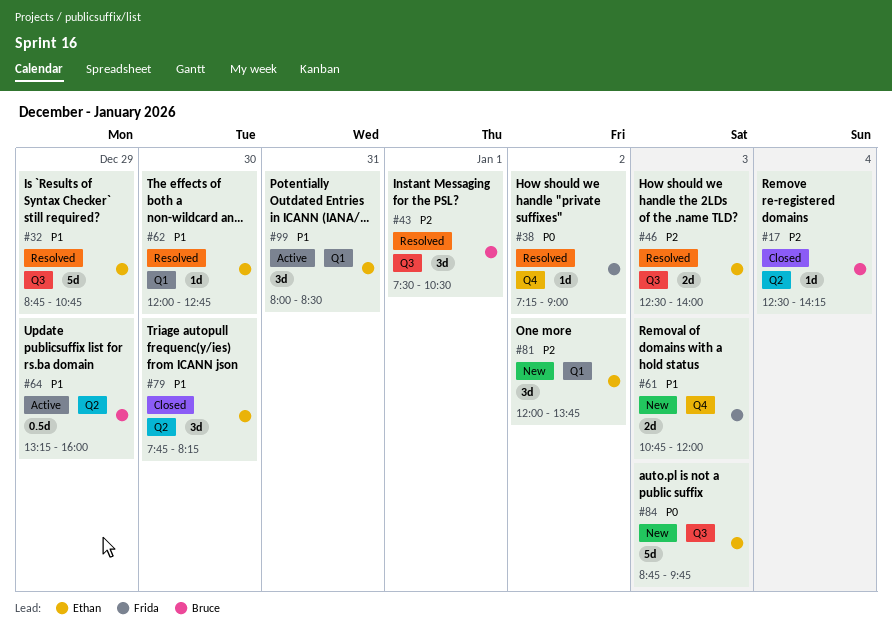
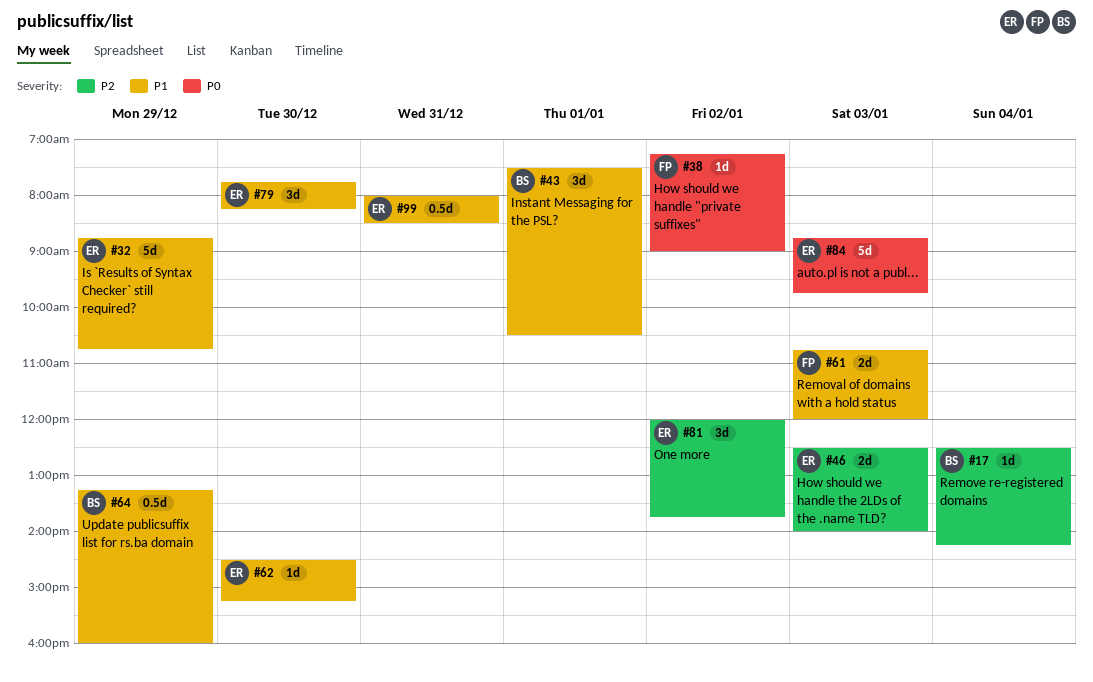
#43, priority: P2 -> P1
#62, begins: 12:00 -> 14:30
#62, ends: 12:45 -> 15:15
#99, estimate: 3d -> 0.5d

